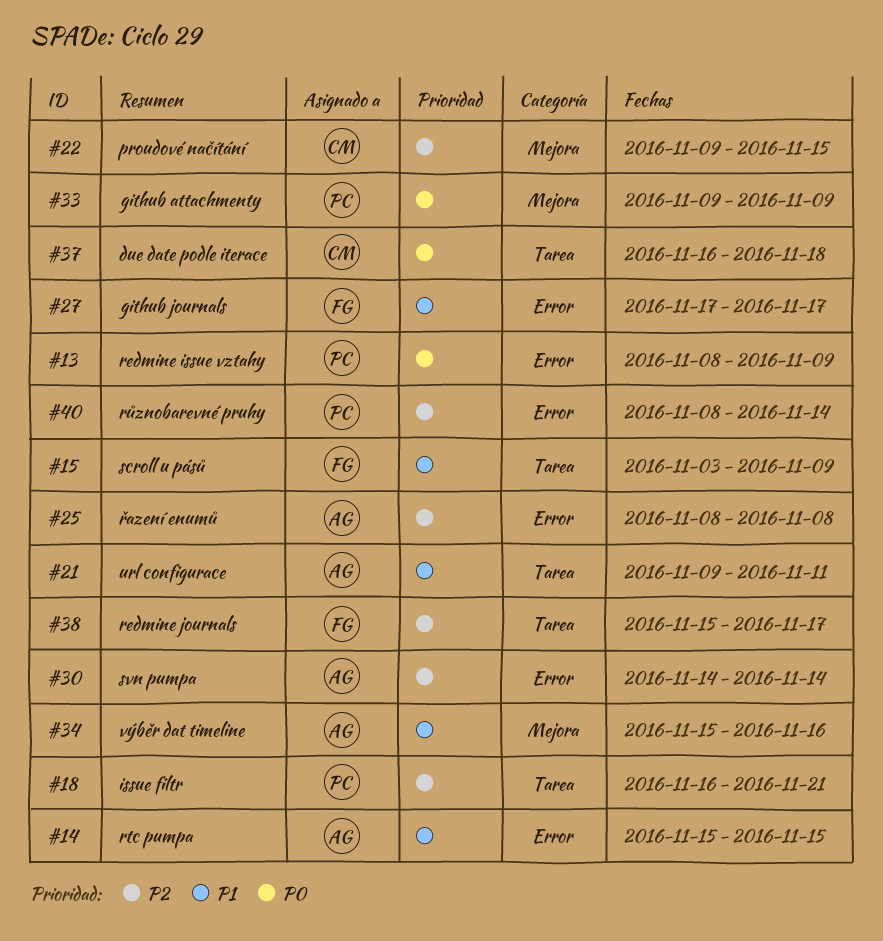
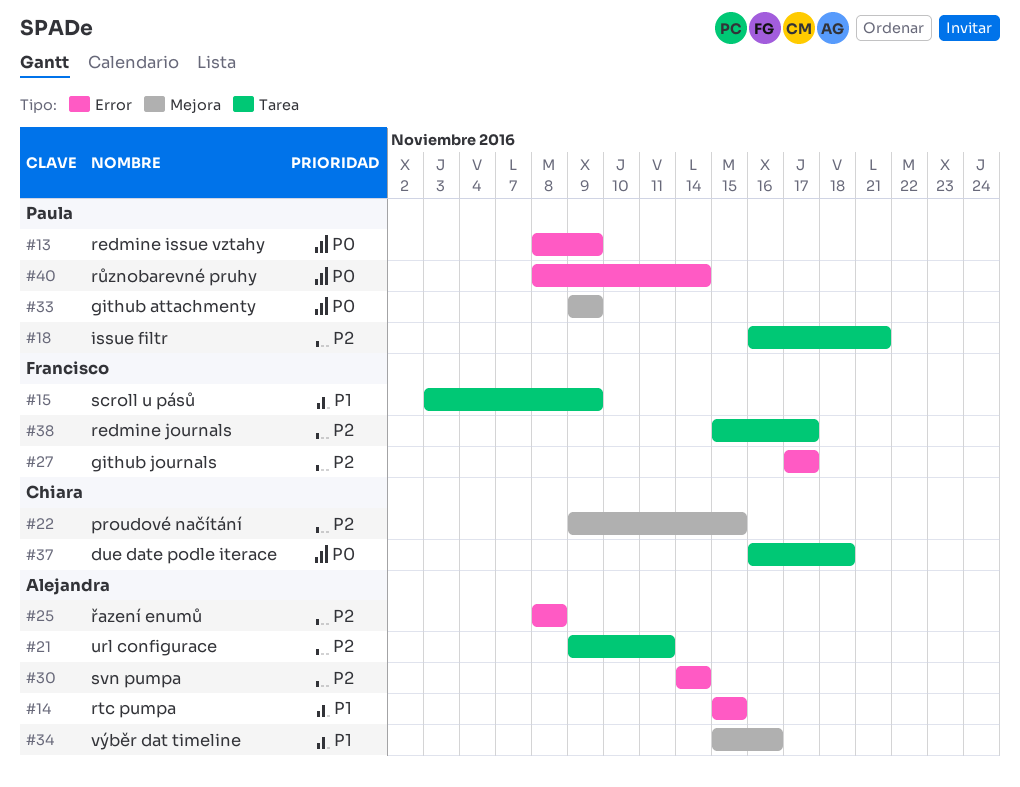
#21, priority: P1 -> P2
#27, priority: P1 -> P2
#40, priority: P2 -> P0

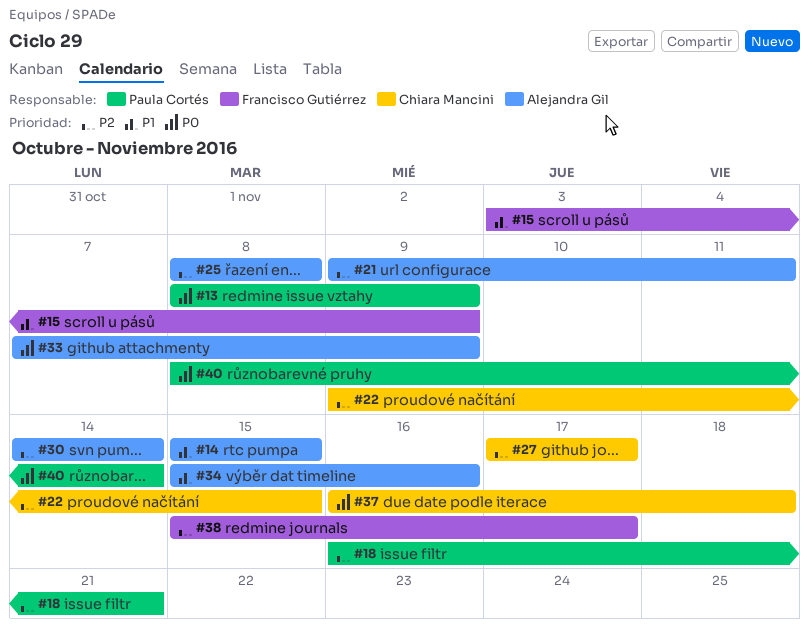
#27, owner: Francisco Gutiérrez -> Chiara Mancini
#33, owner: Paula Cortés -> Alejandra Gil
#33, start: Nov 9 -> Nov 7

